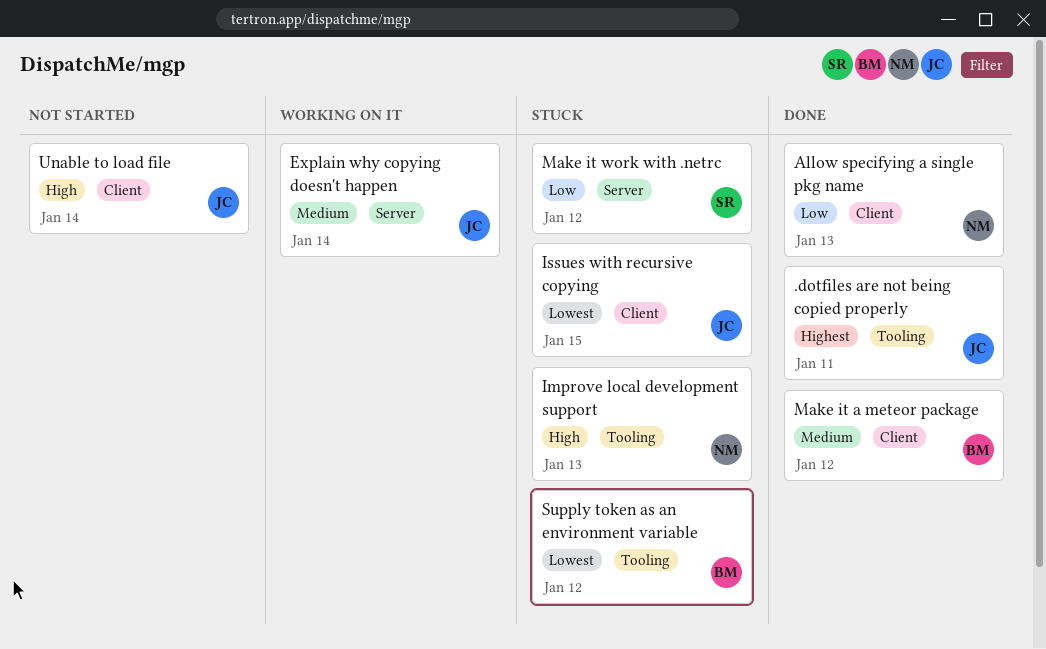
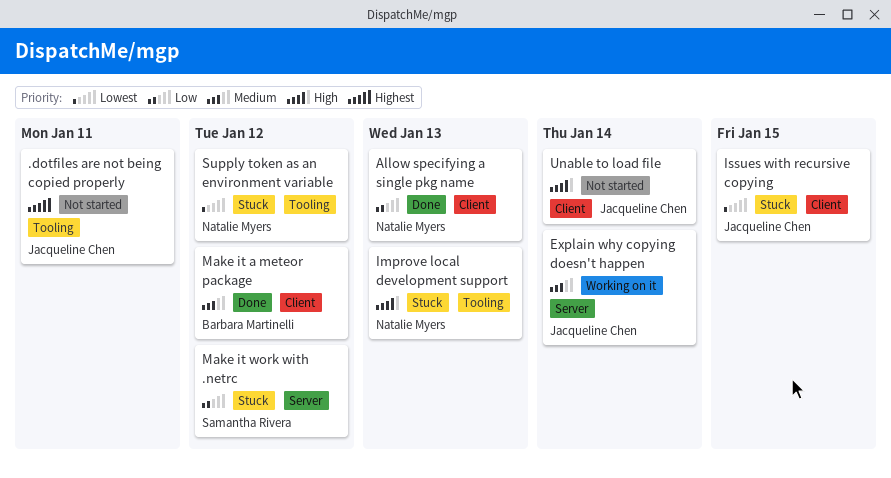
.dotfiles are not being copied properly, status: Done -> Not started
Supply token as an environment variable, owner: Barbara Martinelli -> Natalie Myers

